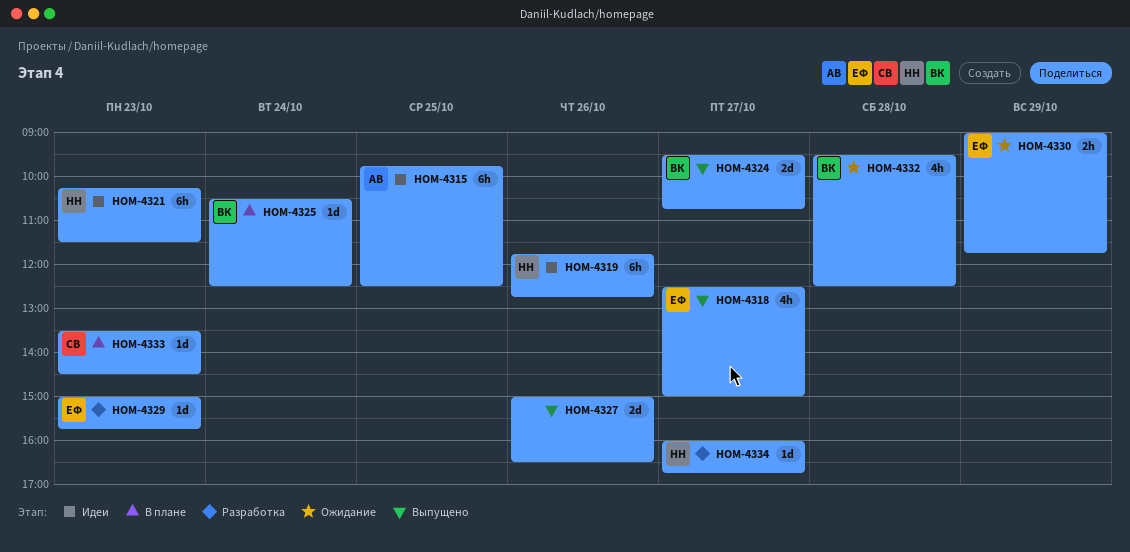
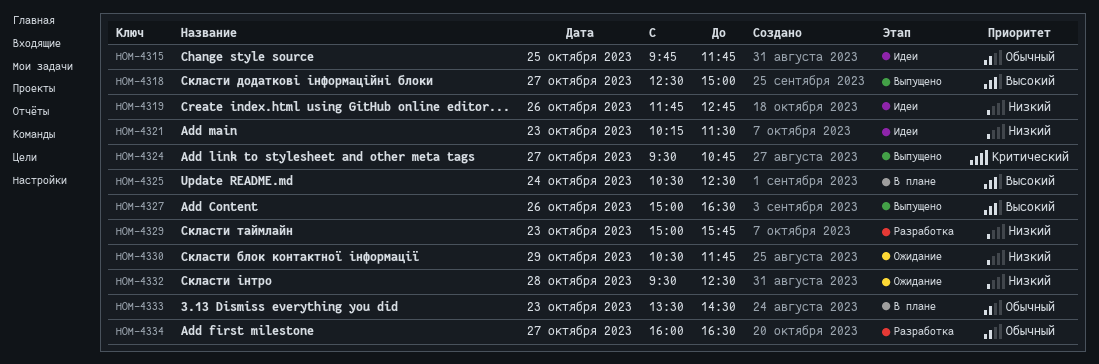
HOM-4315, ends: 12:30 -> 11:45
HOM-4330, begins: 09:00 -> 10:30
HOM-4334, ends: 16:45 -> 16:30

